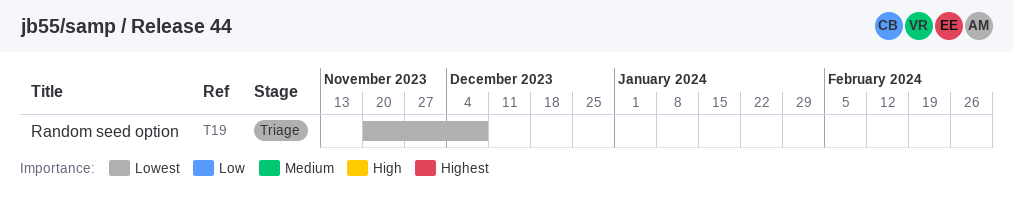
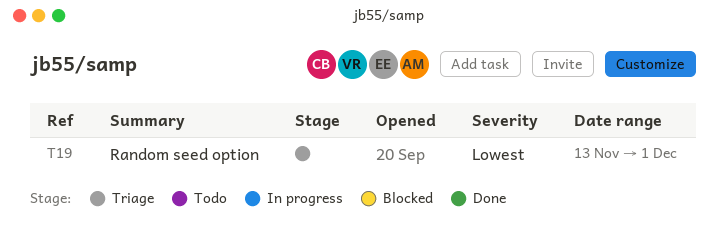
T19, start: Nov 20 -> Nov 13
T19, due: Dec 8 -> Dec 1

